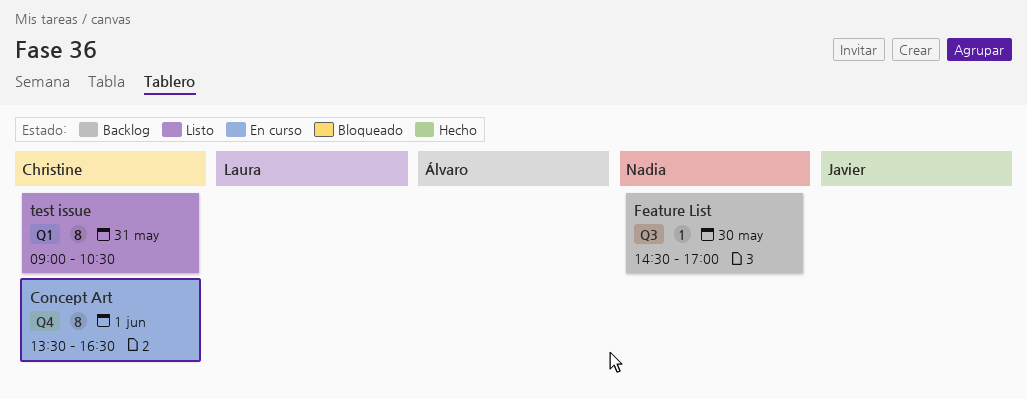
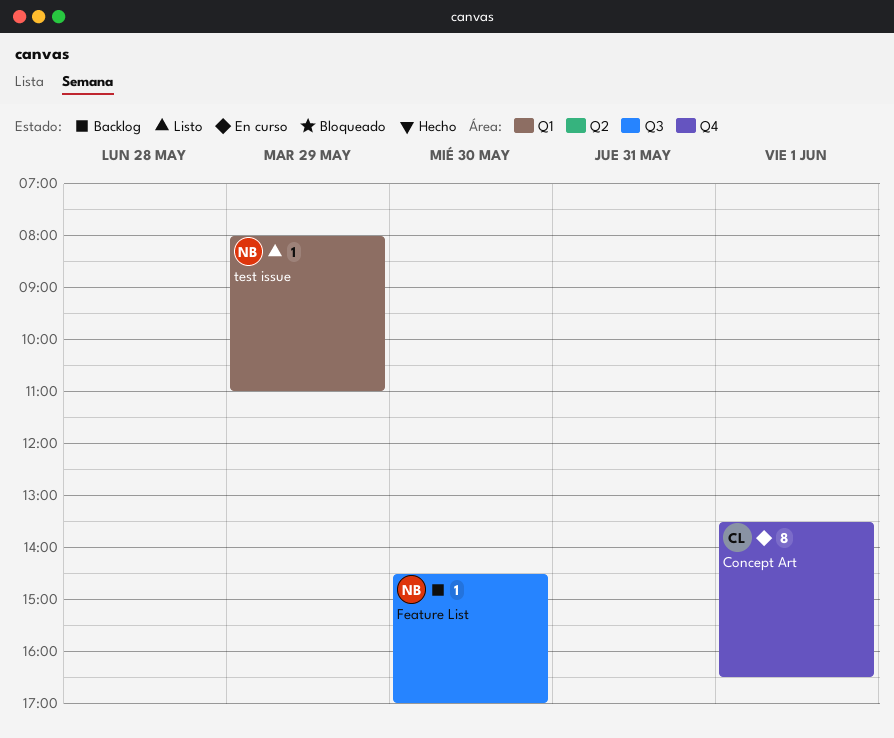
test issue, owner: Christine -> Nadia
test issue, estimate: 8 -> 1
test issue, day: May 31 -> May 29
test issue, begins: 09:00 -> 08:00
test issue, ends: 10:30 -> 11:00

